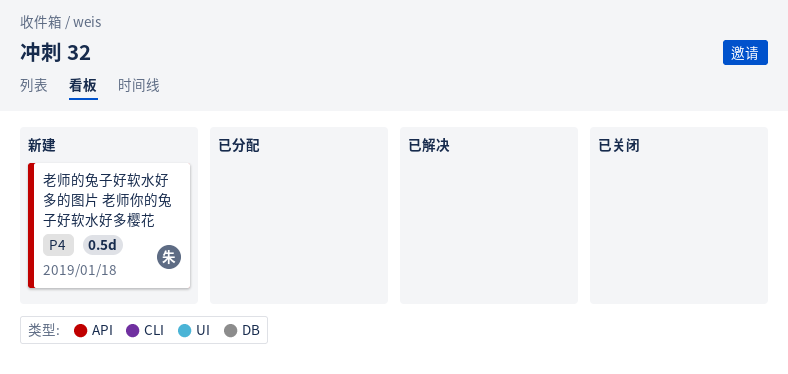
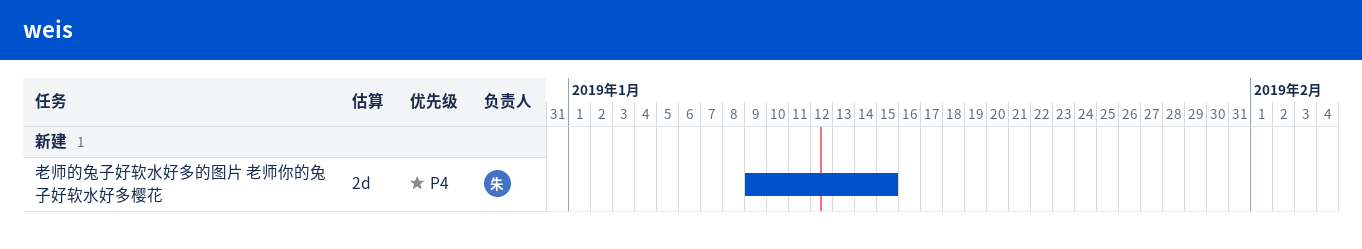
老师的兔子好软水好多的图片 老师你的兔子好软水好多樱花, estimate: 0.5d -> 2d
老师的兔子好软水好多的图片 老师你的兔子好软水好多樱花, due: Jan 18 -> Jan 15

